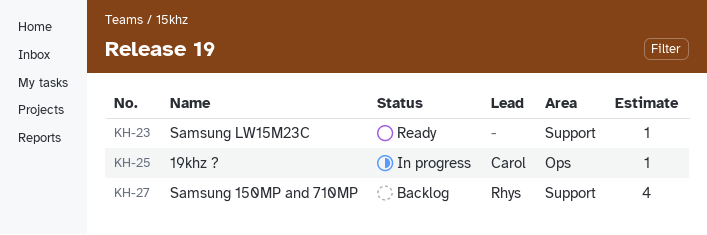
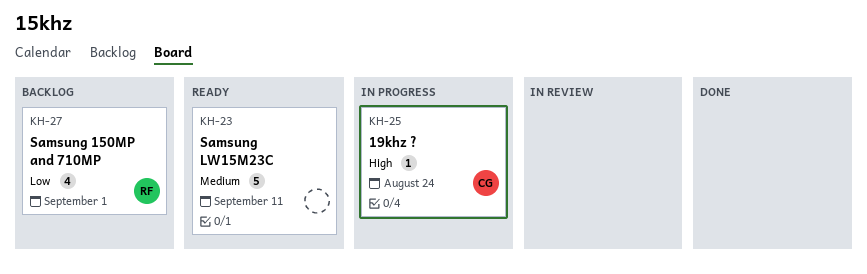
KH-23, estimate: 1 -> 5

